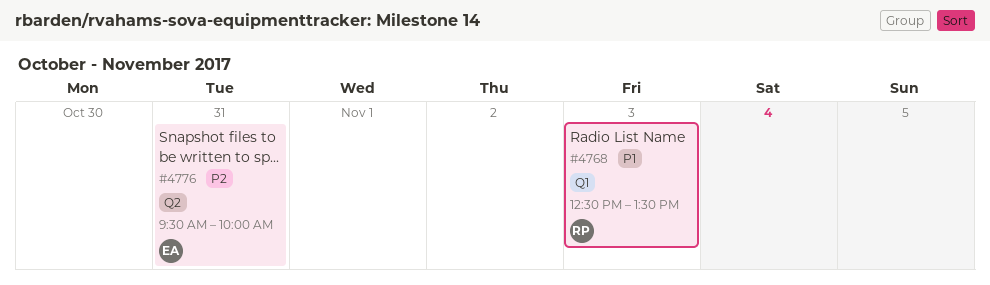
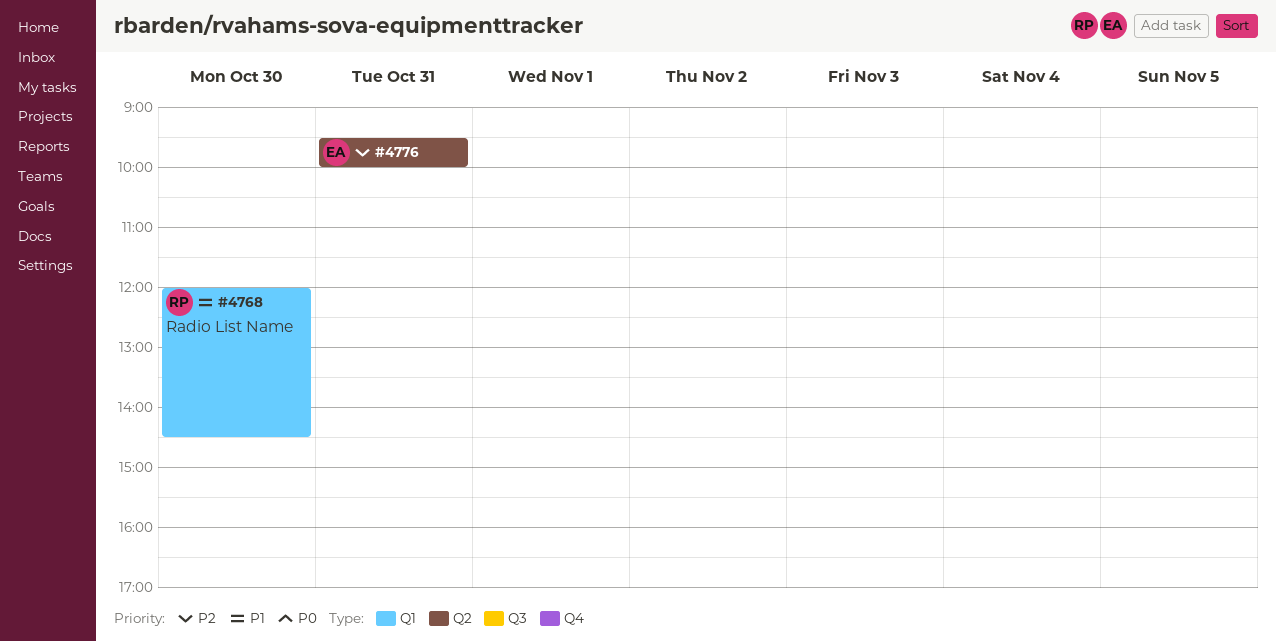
#4768, day: Nov 3 -> Oct 30
#4768, begins: 12:30 -> 12:00
#4768, ends: 13:30 -> 14:30

